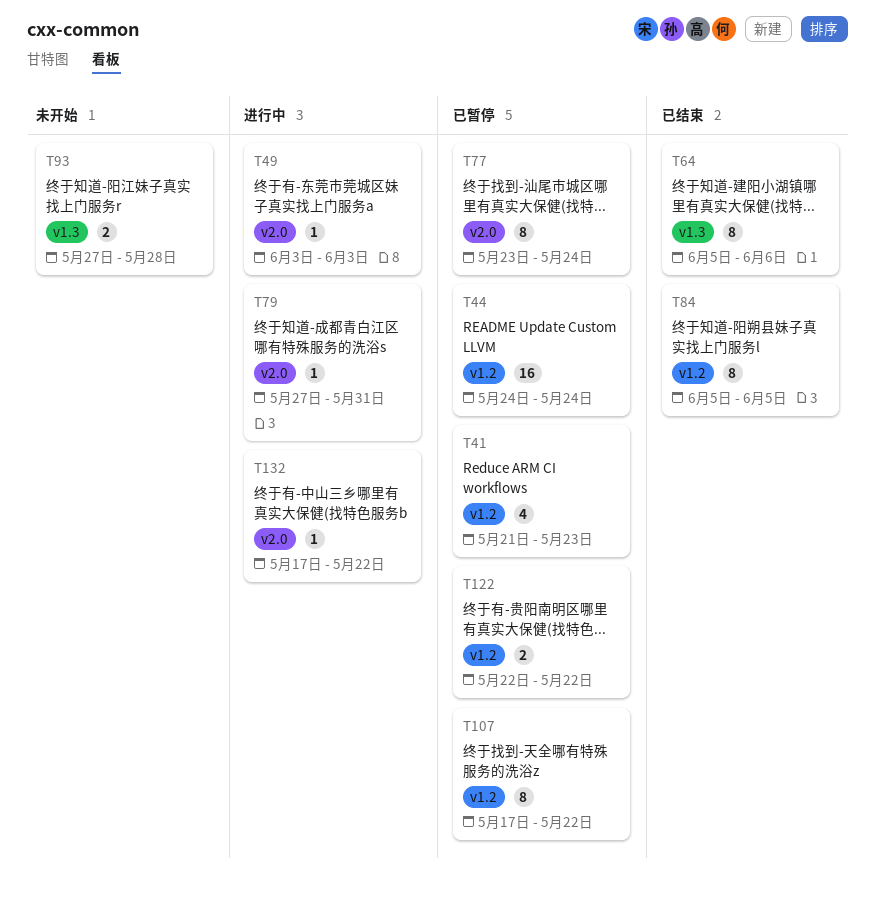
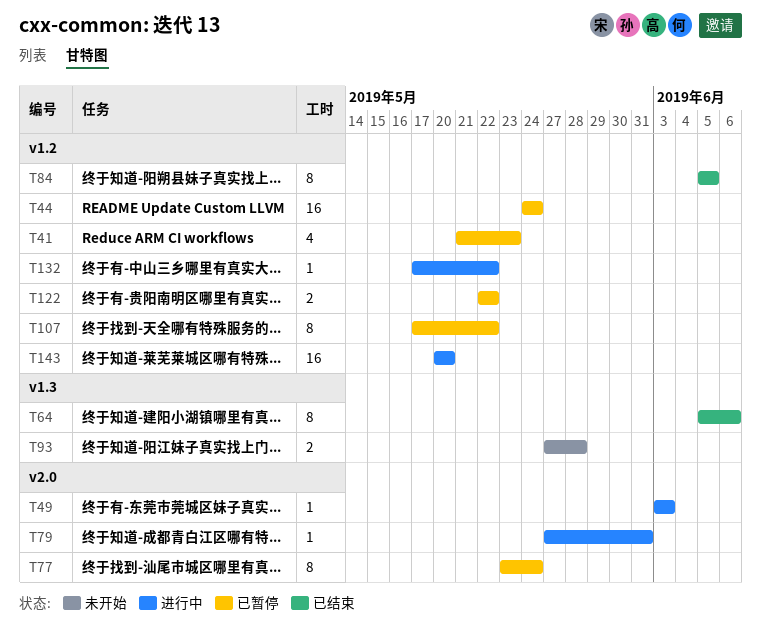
T132, label: v2.0 -> v1.2
T143: none -> present

